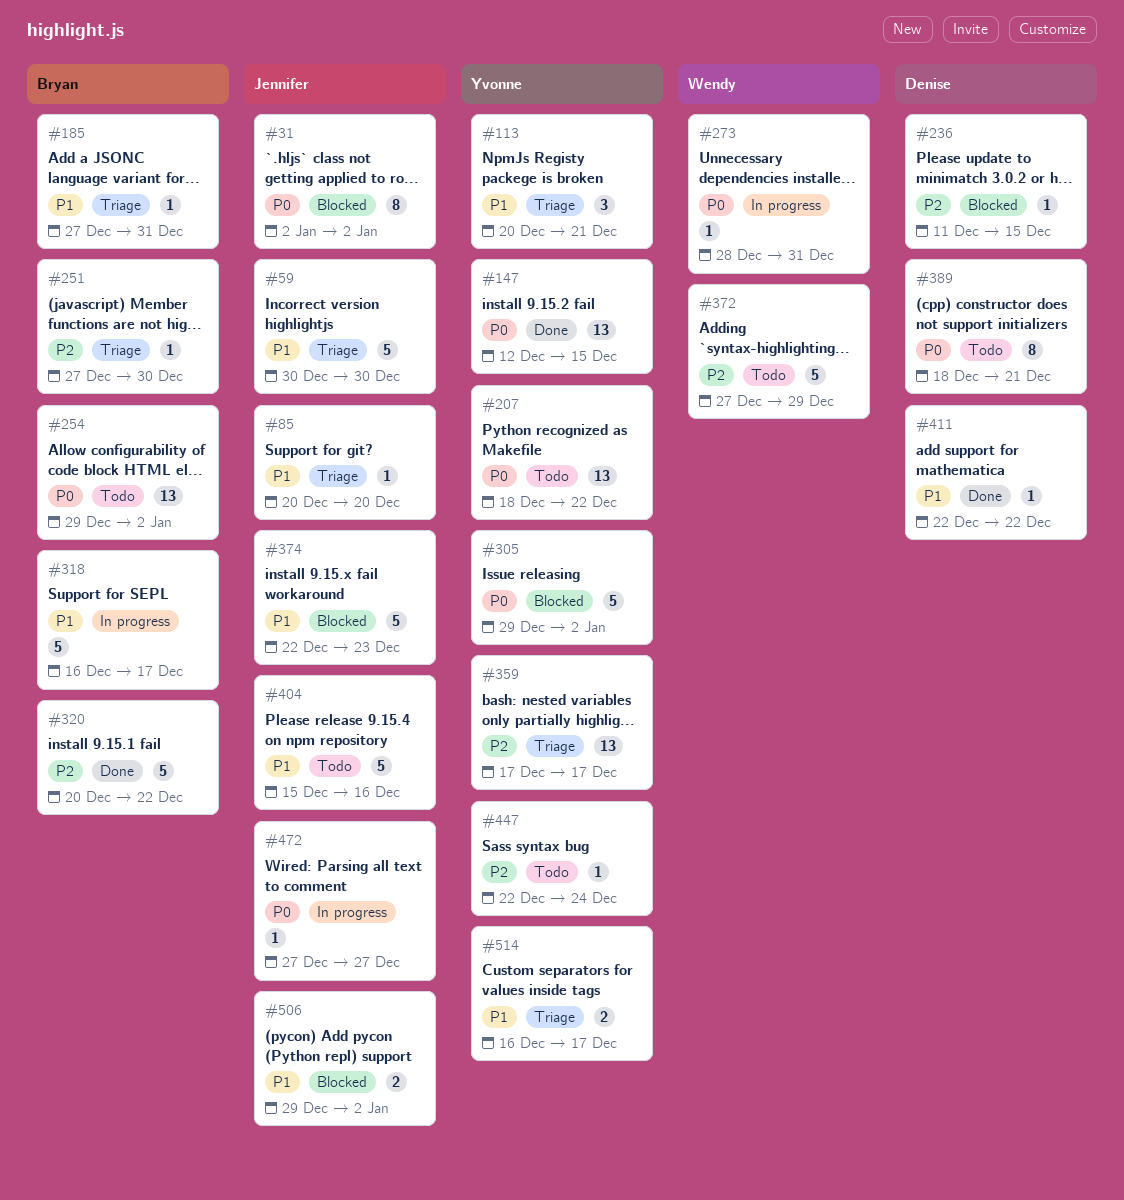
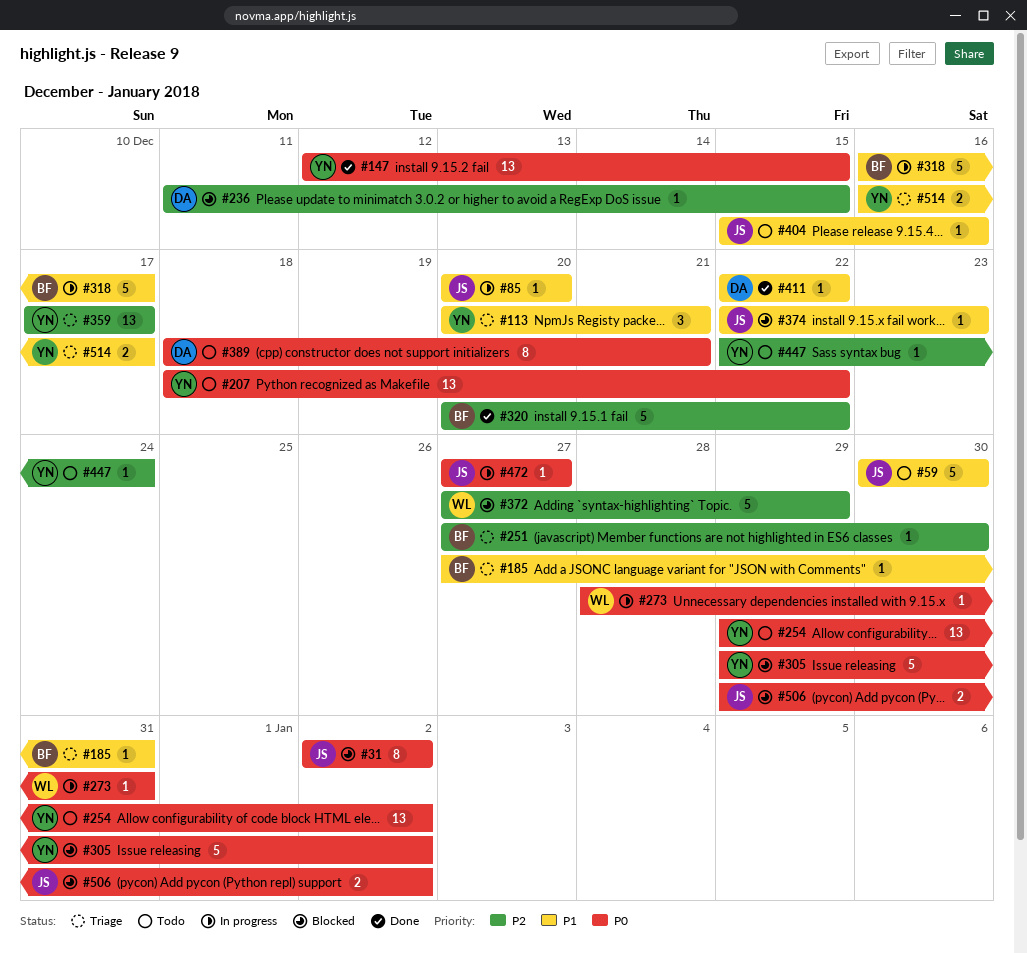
#59, status: Triage -> Todo
#85, status: Triage -> In progress
#254, owner: Bryan -> Yvonne
#372, status: Todo -> Blocked
#374, estimate: 5 -> 1
#404, estimate: 5 -> 1
#506, priority: P1 -> P0

